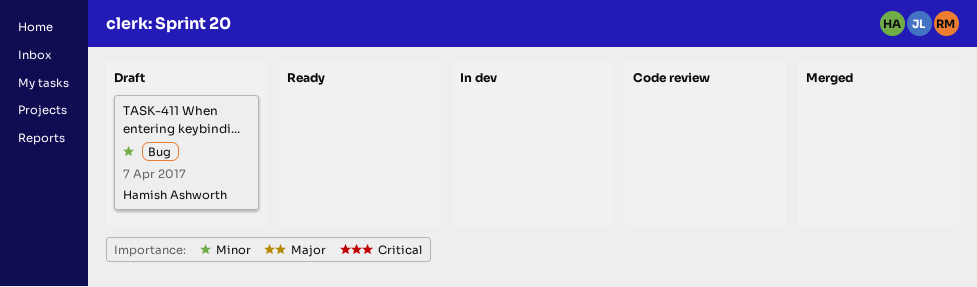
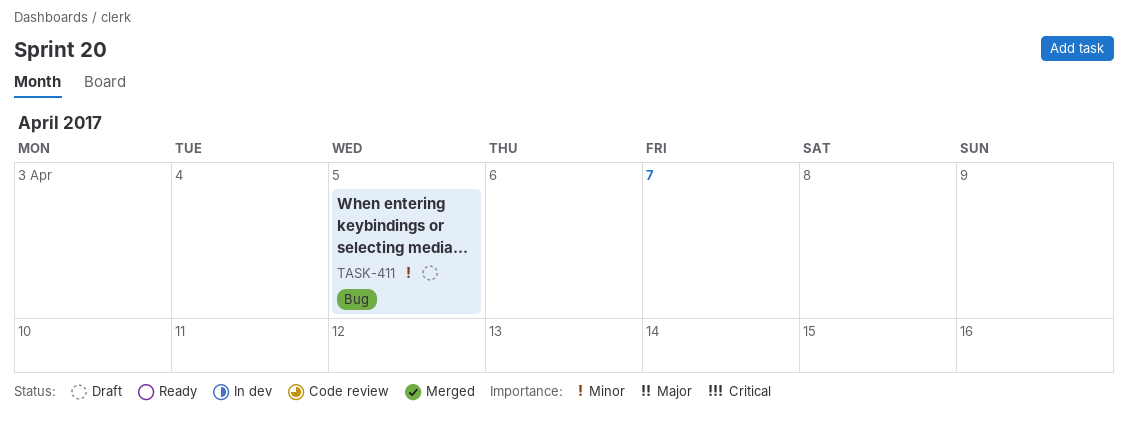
TASK-411, due: Apr 7 -> Apr 5

